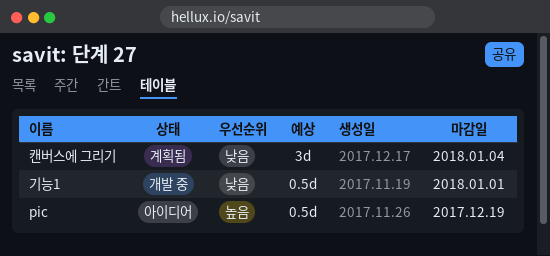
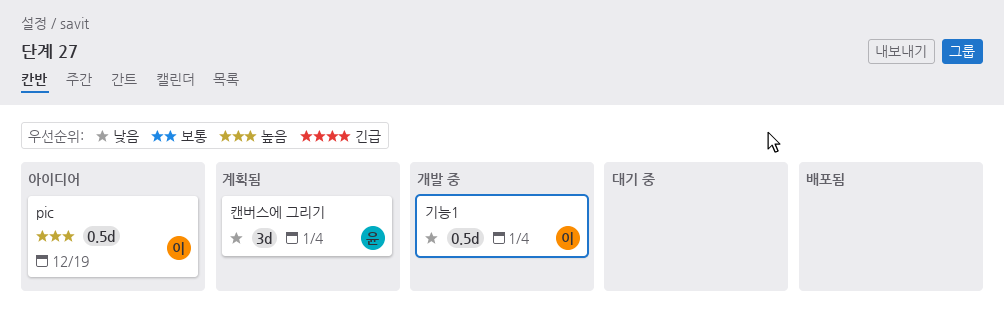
기능1, due: Jan 1 -> Jan 4

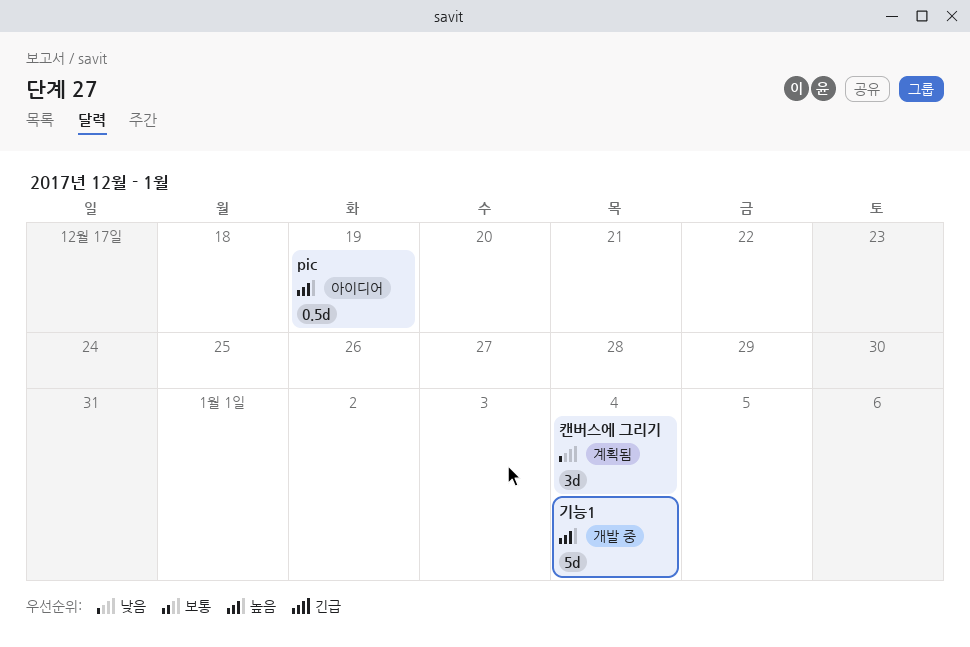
기능1, priority: 낮음 -> 높음
기능1, estimate: 0.5d -> 5d

